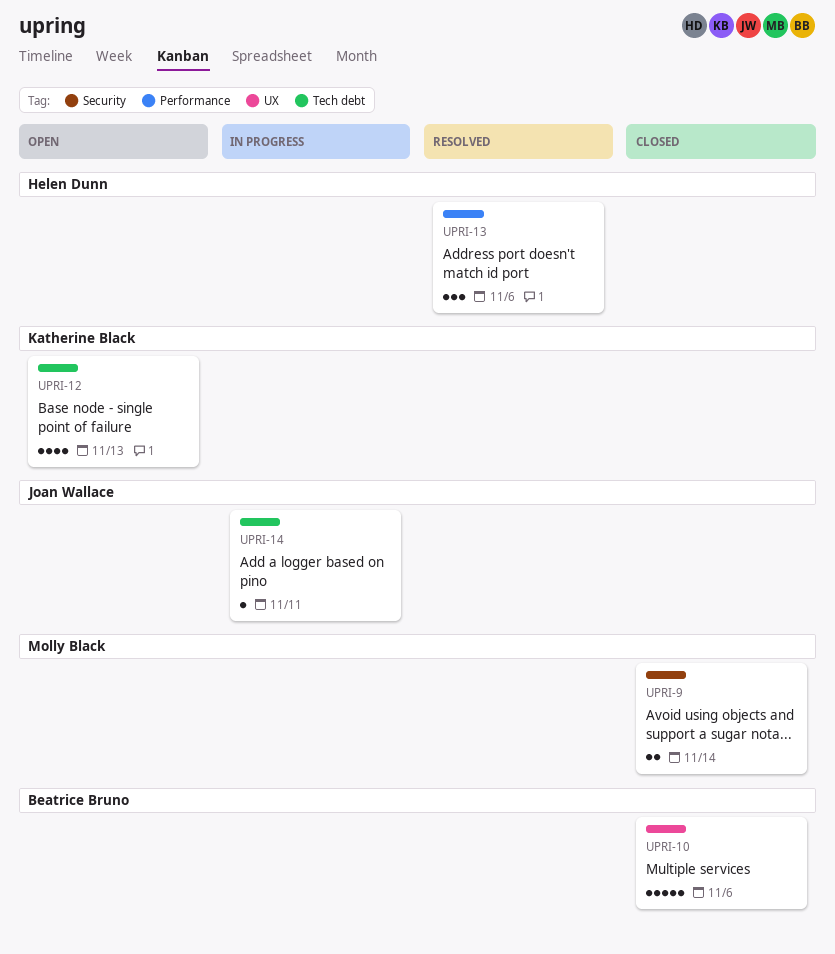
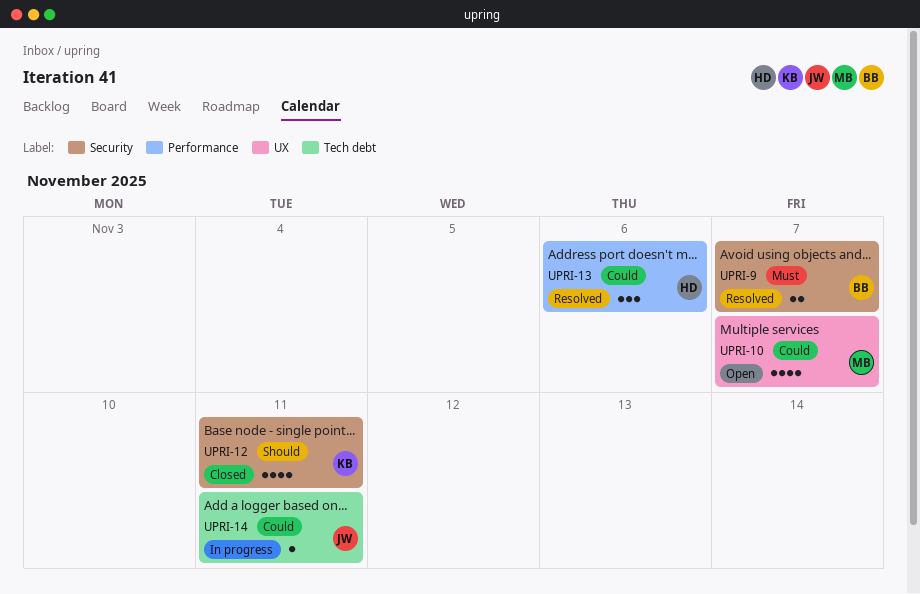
UPRI-9, status: Closed -> Resolved
UPRI-9, owner: Molly Black -> Beatrice Bruno
UPRI-9, due: Nov 14 -> Nov 7
UPRI-10, status: Closed -> Open
UPRI-10, owner: Beatrice Bruno -> Molly Black
UPRI-10, estimate: 5 -> 4
UPRI-10, due: Nov 6 -> Nov 7
UPRI-12, status: Open -> Closed
UPRI-12, label: Tech debt -> Security
UPRI-12, due: Nov 13 -> Nov 11

